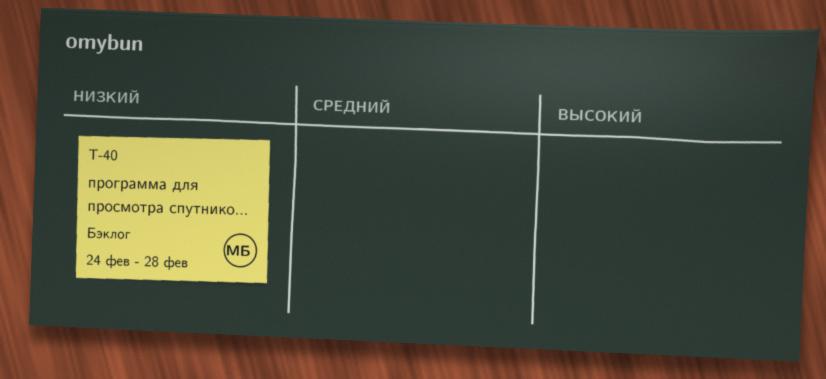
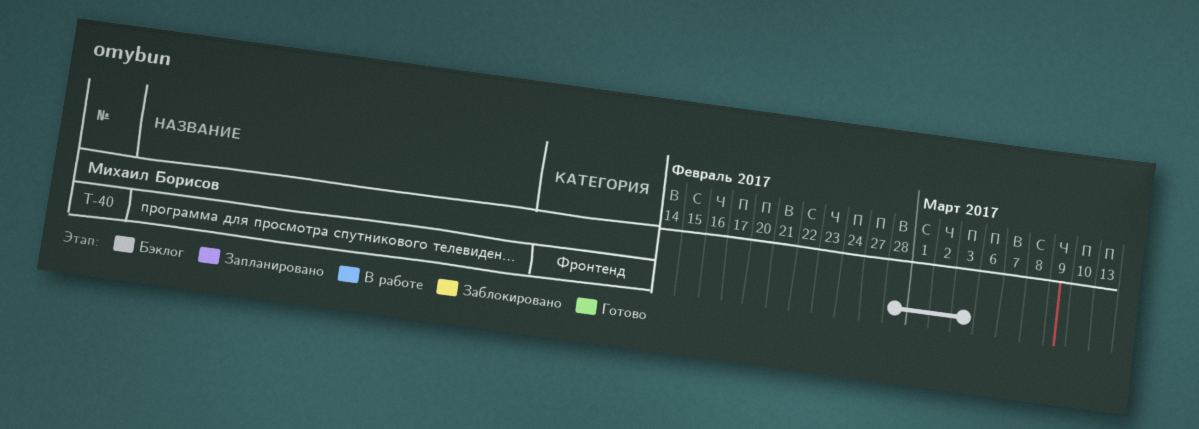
T-40, start: Feb 24 -> Feb 28
T-40, due: Feb 28 -> Mar 3

